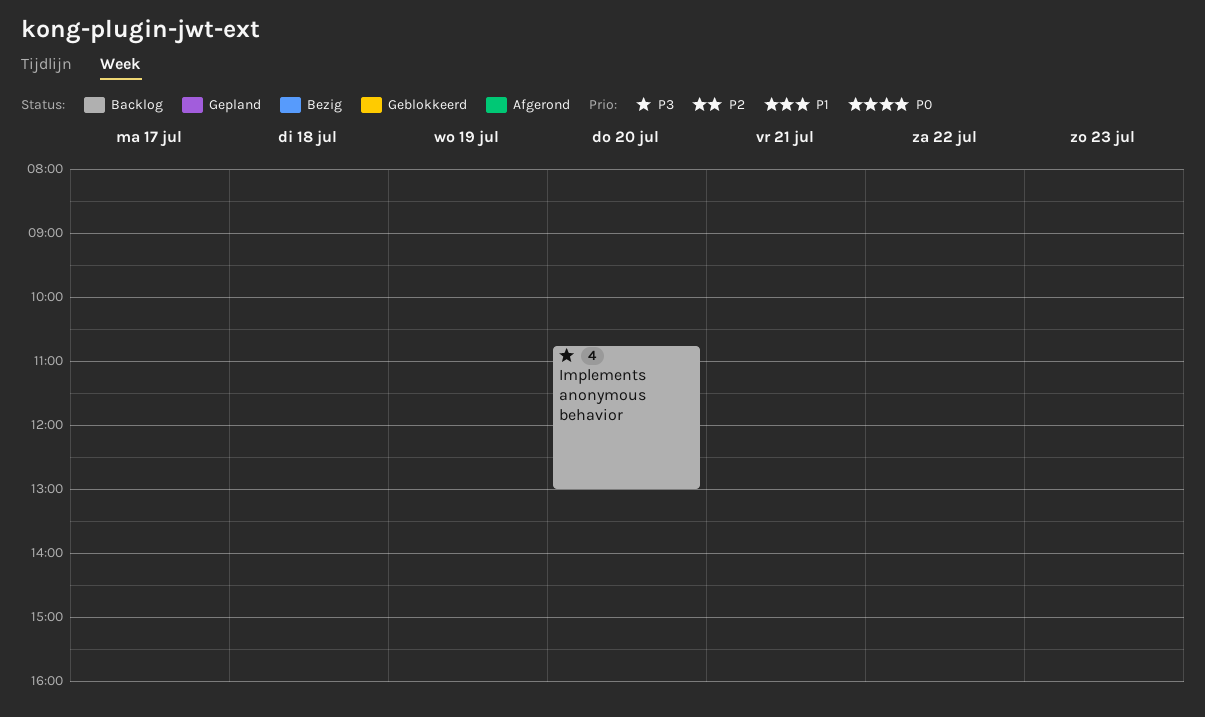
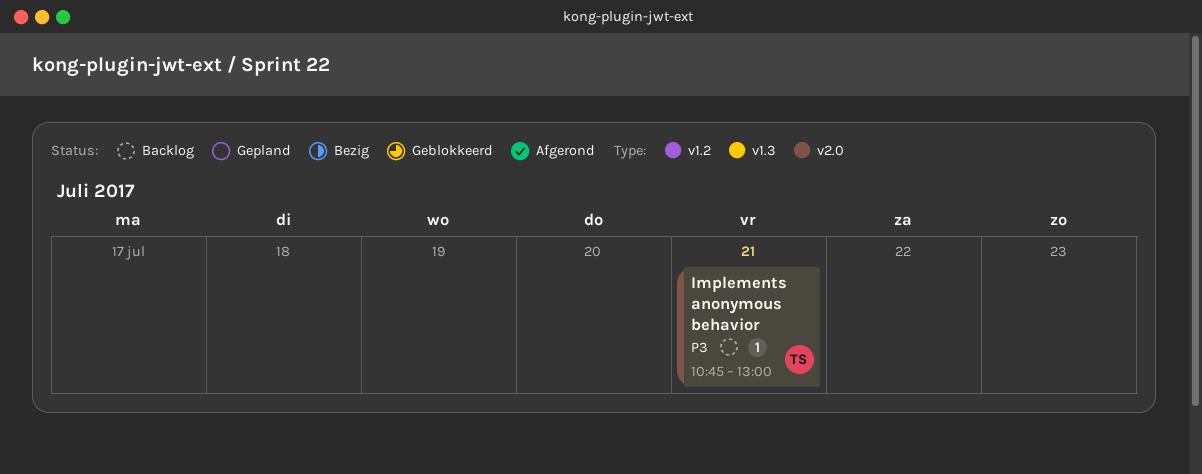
Implements anonymous behavior, estimate: 4 -> 1
Implements anonymous behavior, day: Jul 20 -> Jul 21

